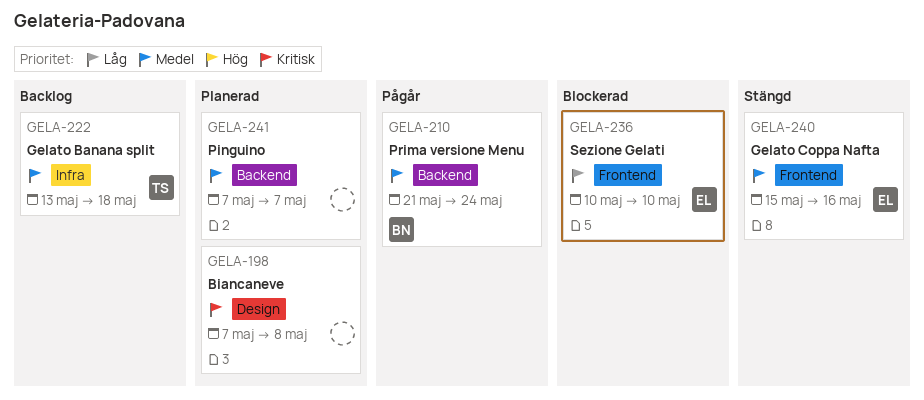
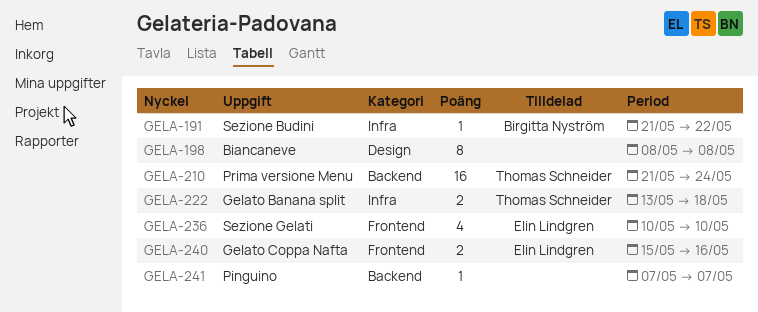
GELA-191: none -> present
GELA-198, start: May 7 -> May 8
GELA-210, owner: Birgitta Nyström -> Thomas Schneider

